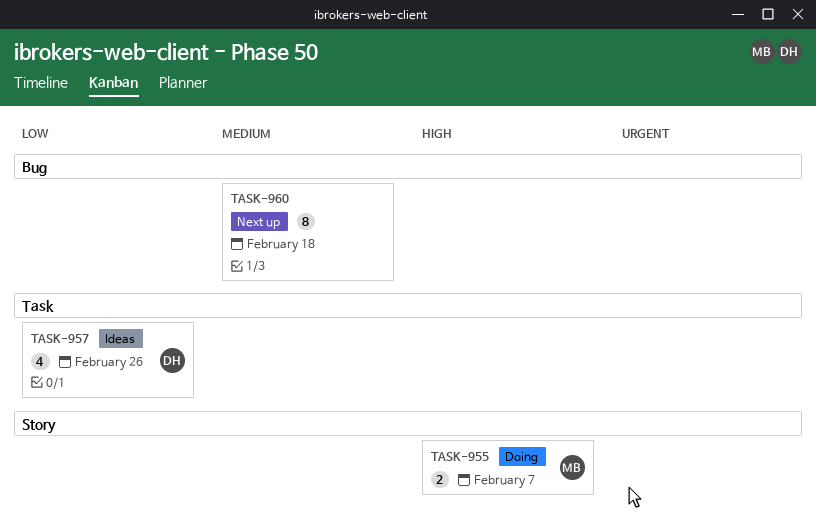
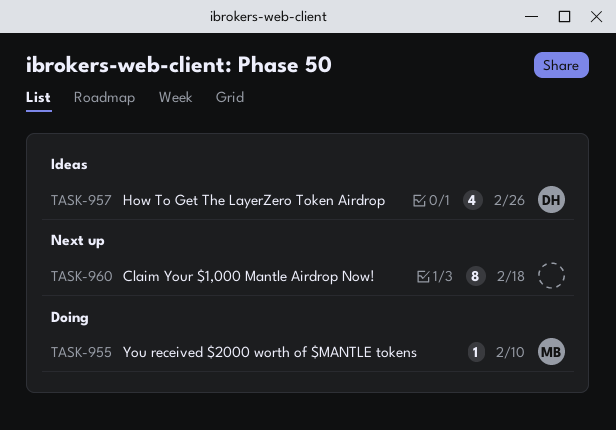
TASK-955, estimate: 2 -> 1
TASK-955, due: Feb 7 -> Feb 10

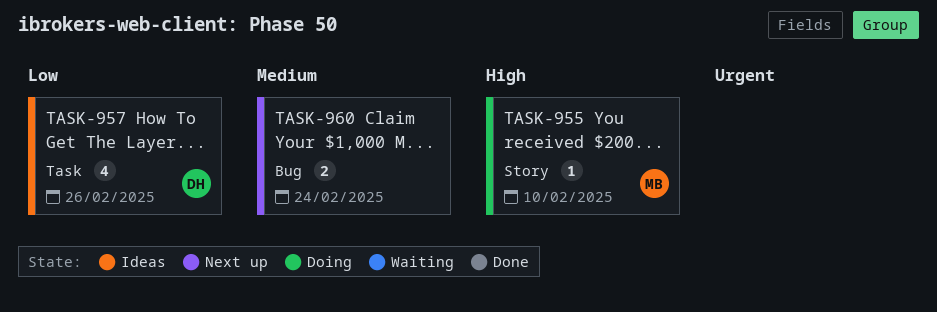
TASK-960, estimate: 8 -> 2
TASK-960, due: Feb 18 -> Feb 24

